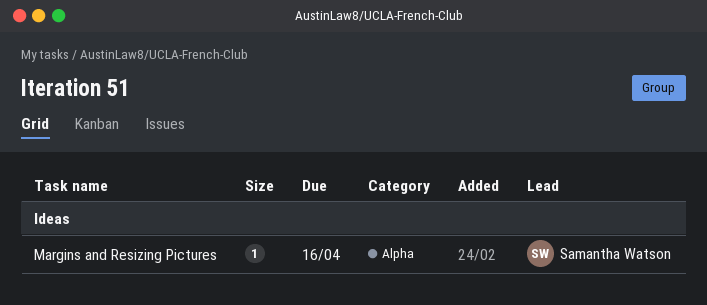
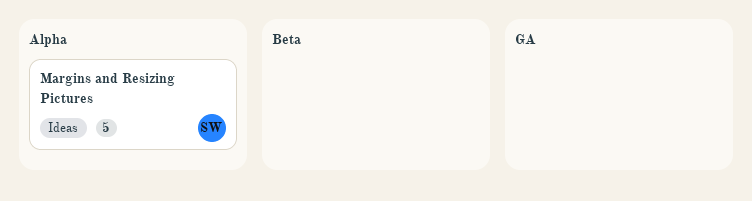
Margins and Resizing Pictures, estimate: 1 -> 5

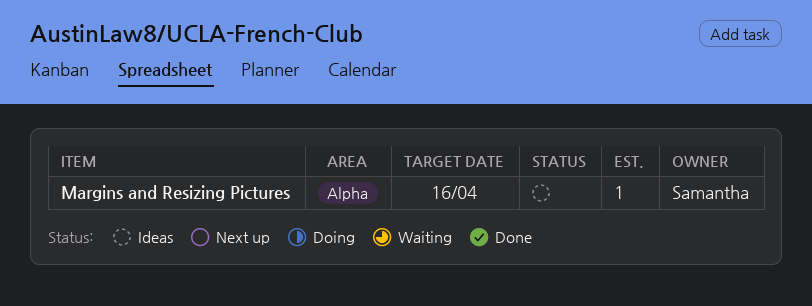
Margins and Resizing Pictures, estimate: 5 -> 1

